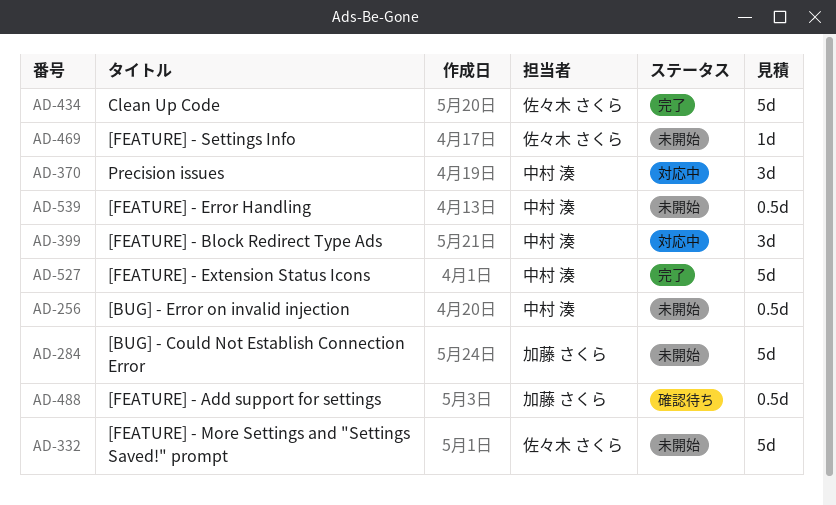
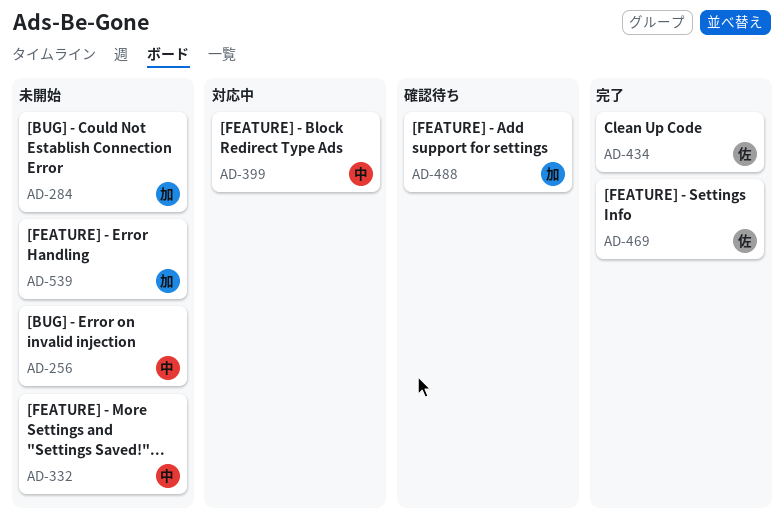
AD-332, owner: 佐々木 さくら -> 中村 湊
AD-370: present -> none
AD-469, status: 未開始 -> 完了
AD-527: present -> none
AD-539, owner: 中村 湊 -> 加藤 さくら

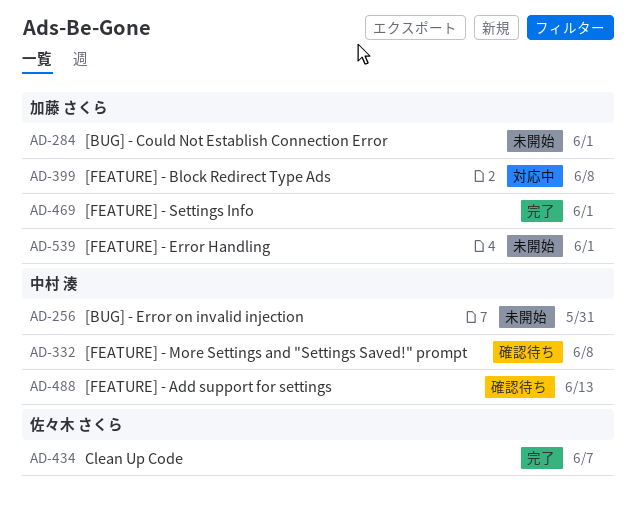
AD-332, status: 未開始 -> 確認待ち
AD-399, owner: 中村 湊 -> 加藤 さくら
AD-469, owner: 佐々木 さくら -> 加藤 さくら
AD-488, owner: 加藤 さくら -> 中村 湊

